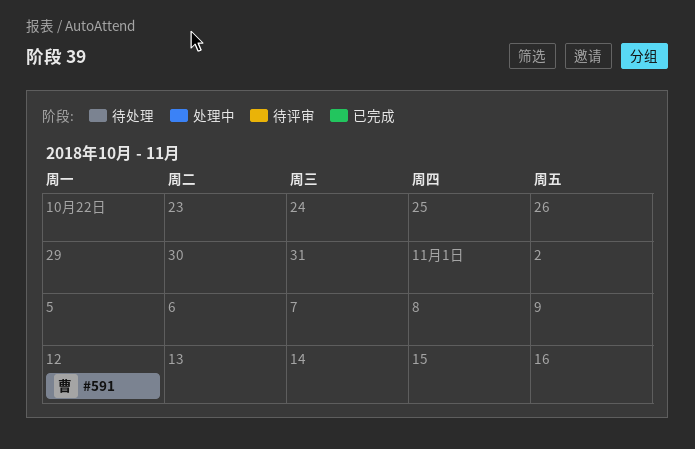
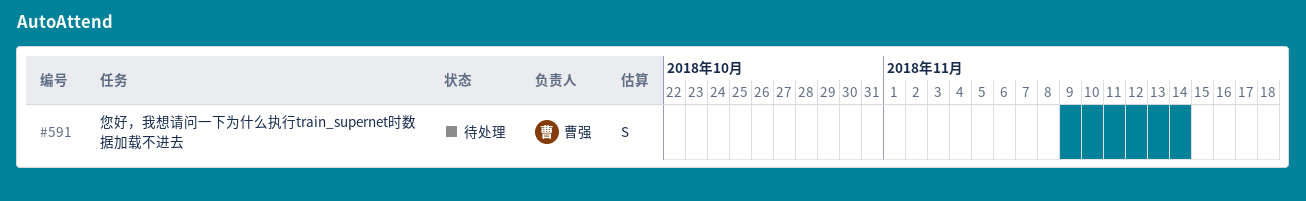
#591, start: Nov 12 -> Nov 9
#591, due: Nov 12 -> Nov 14

